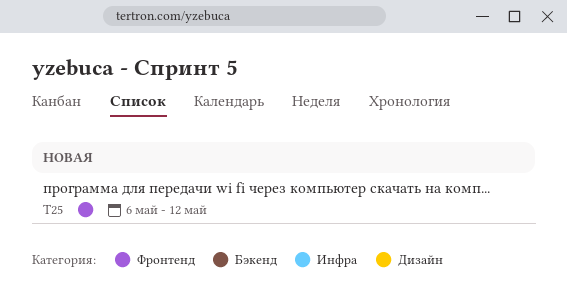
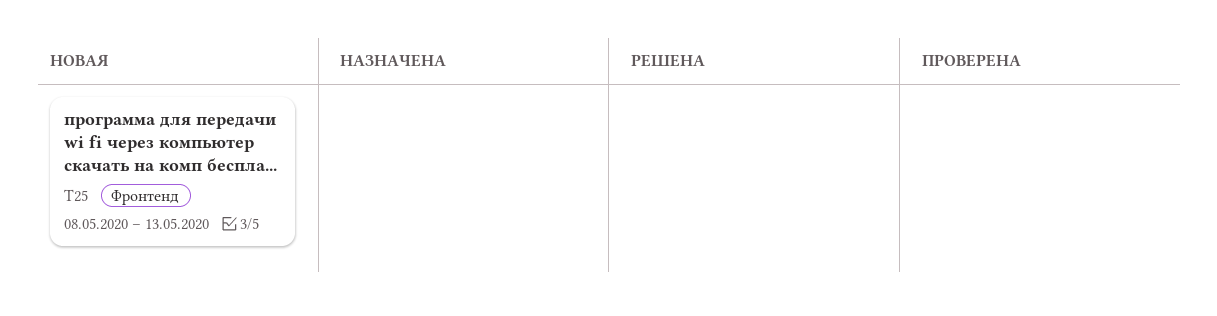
T25, start: May 6 -> May 8
T25, due: May 12 -> May 13

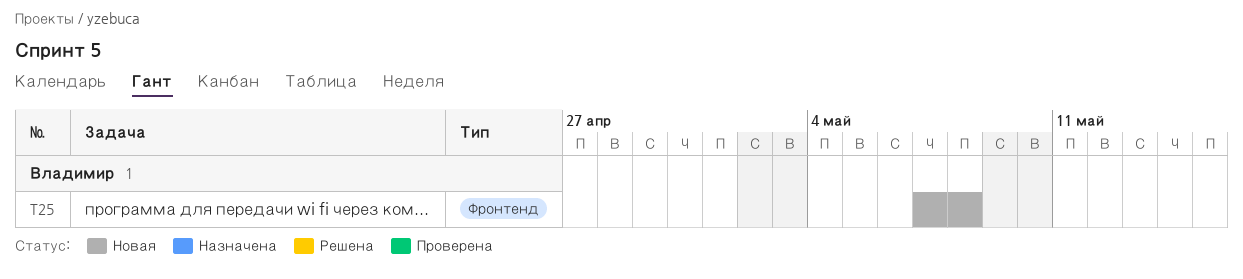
T25, start: May 8 -> May 7
T25, due: May 13 -> May 8

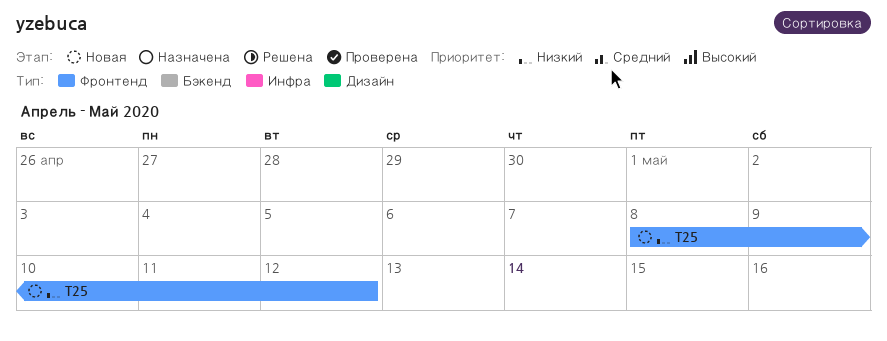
T25, start: May 7 -> May 8
T25, due: May 8 -> May 12

